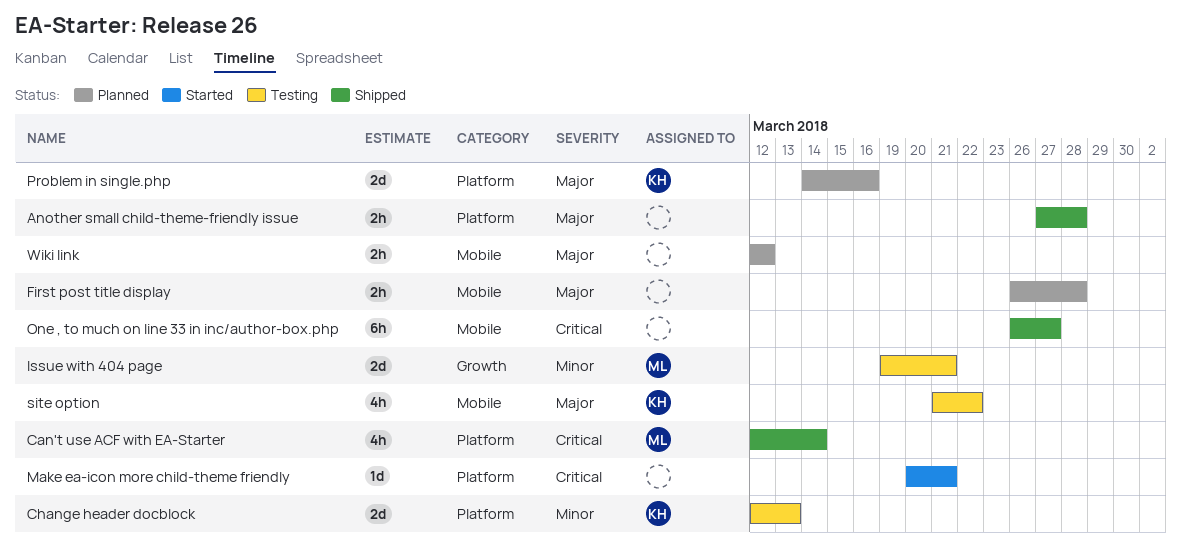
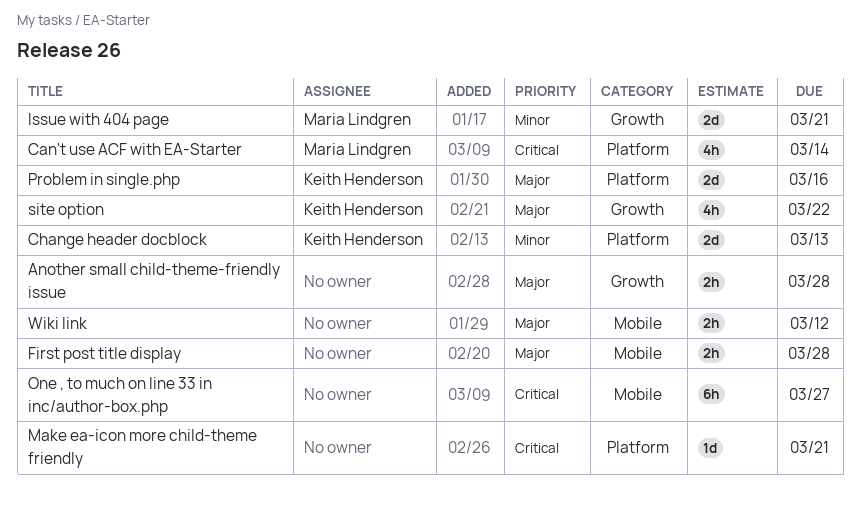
Another small child-theme-friendly issue, label: Platform -> Growth
site option, label: Mobile -> Growth

